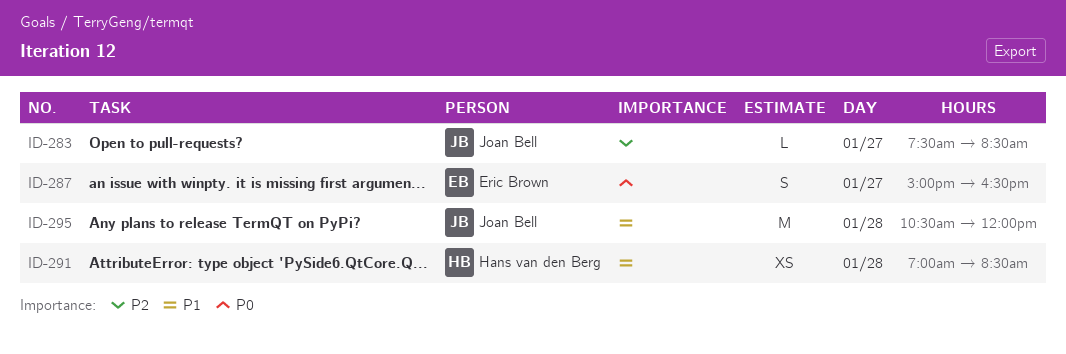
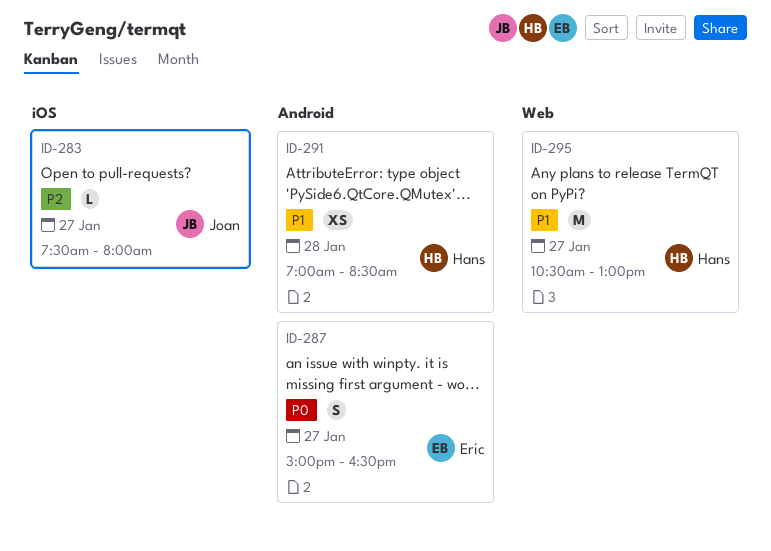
ID-283, ends: 08:30 -> 08:00
ID-295, owner: Joan Bell -> Hans van den Berg
ID-295, day: Jan 28 -> Jan 27
ID-295, ends: 12:00 -> 13:00

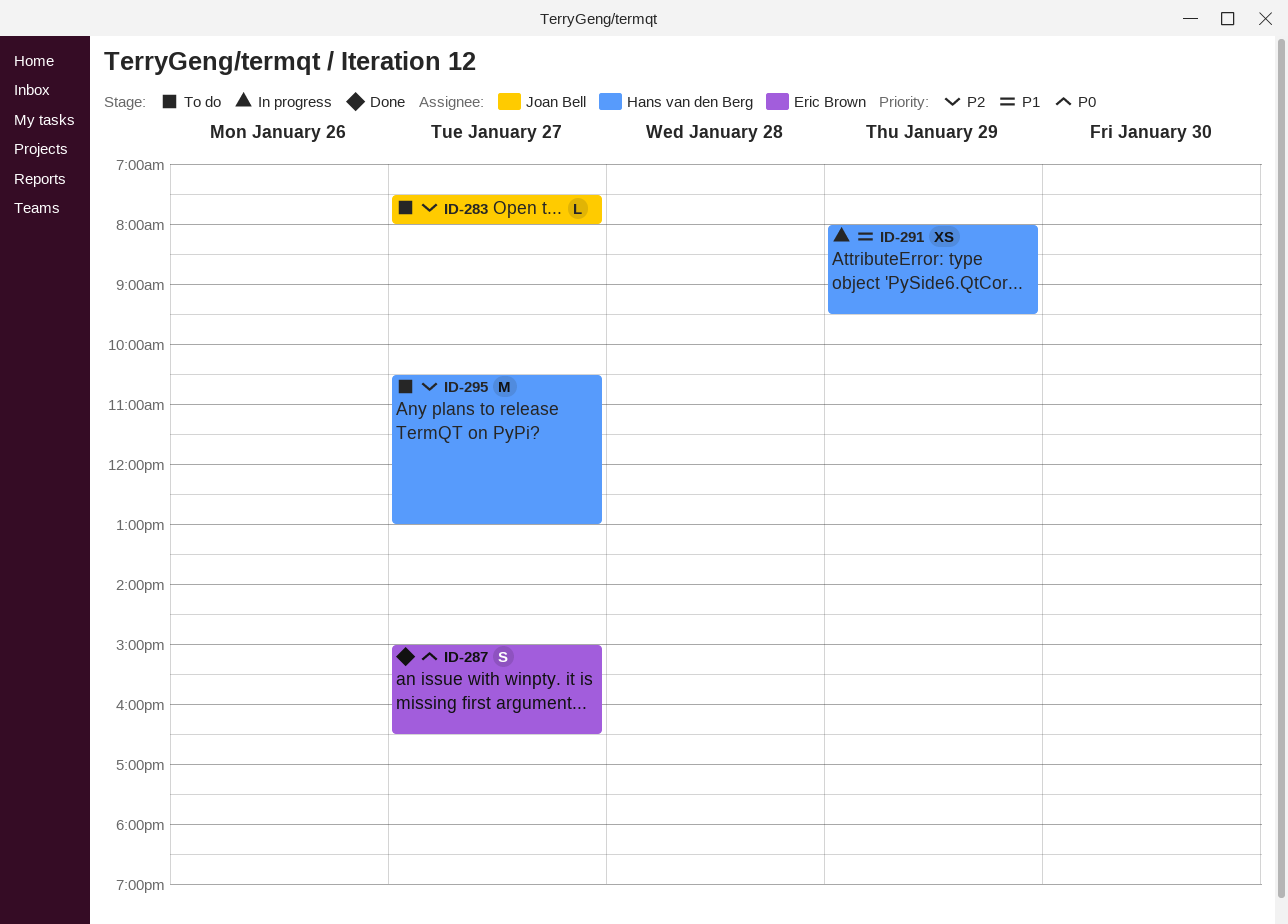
ID-291, day: Jan 28 -> Jan 29
ID-291, begins: 07:00 -> 08:00
ID-291, ends: 08:30 -> 09:30
ID-295, priority: P1 -> P2

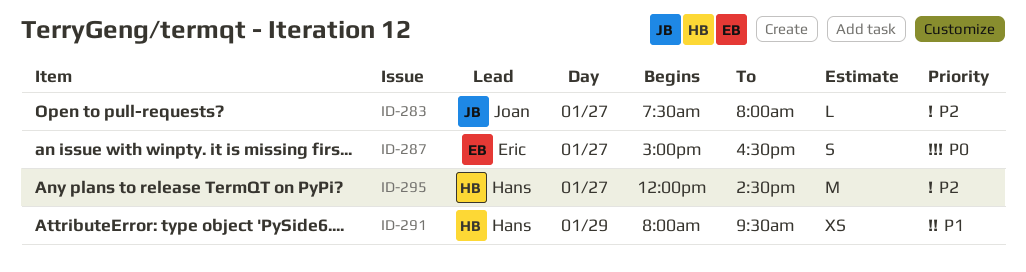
ID-295, begins: 10:30 -> 12:00
ID-295, ends: 13:00 -> 14:30

